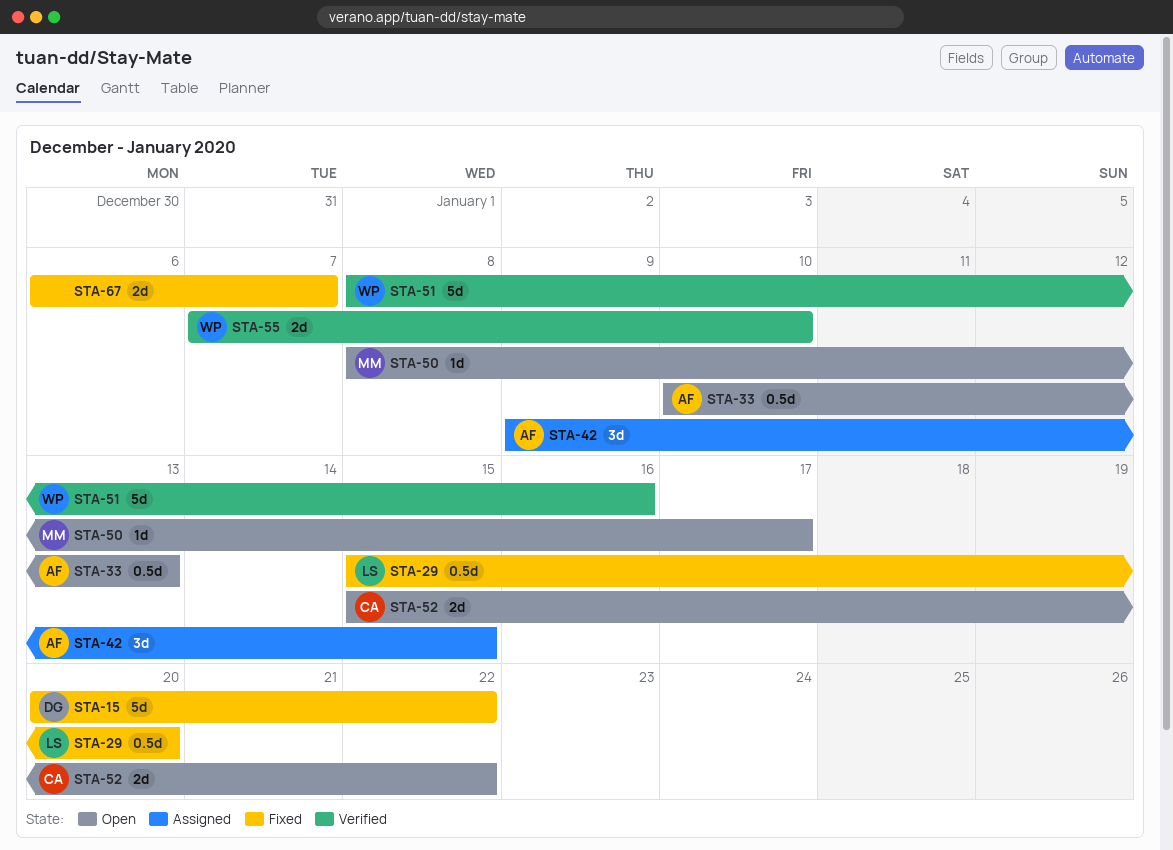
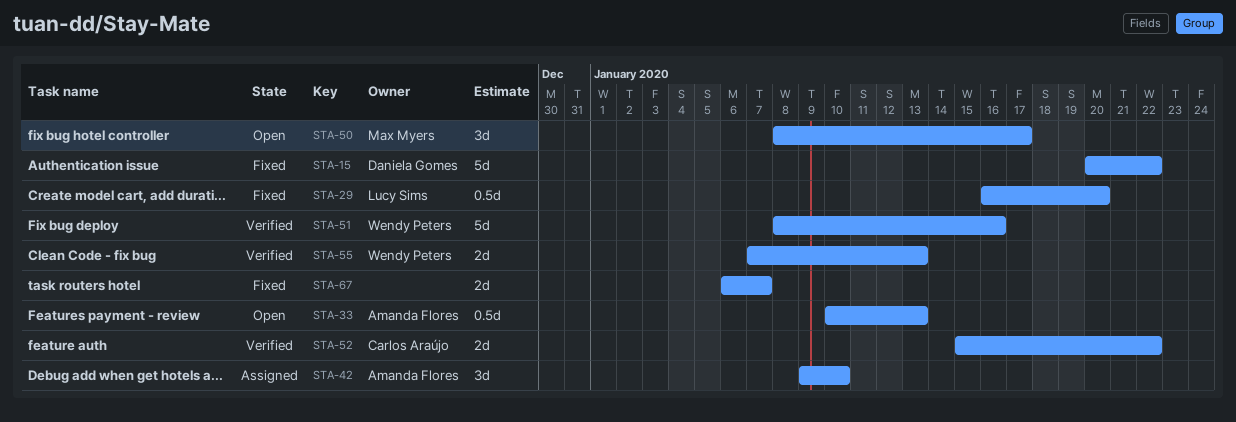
STA-29, start: Jan 15 -> Jan 16
STA-42, due: Jan 15 -> Jan 10
STA-50, estimate: 1d -> 3d
STA-52, status: Open -> Verified
STA-55, due: Jan 10 -> Jan 13

